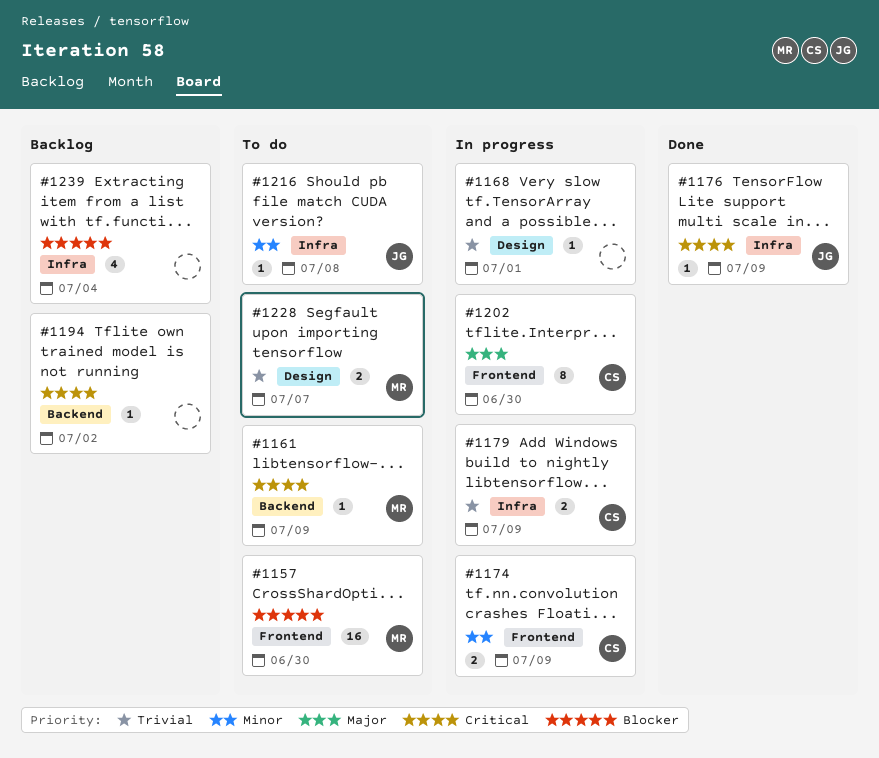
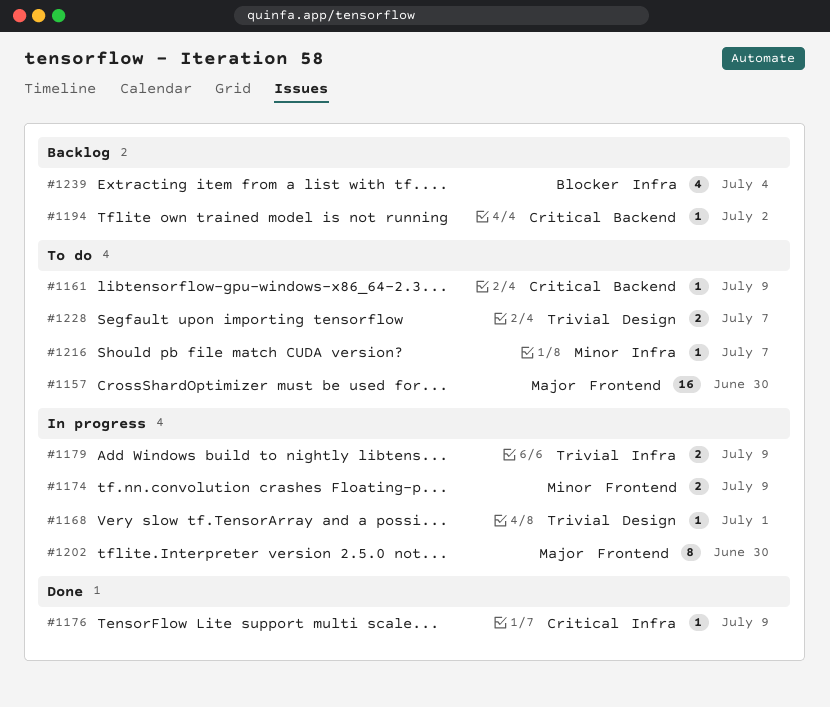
#1157, priority: Blocker -> Major
#1216, due: Jul 8 -> Jul 7

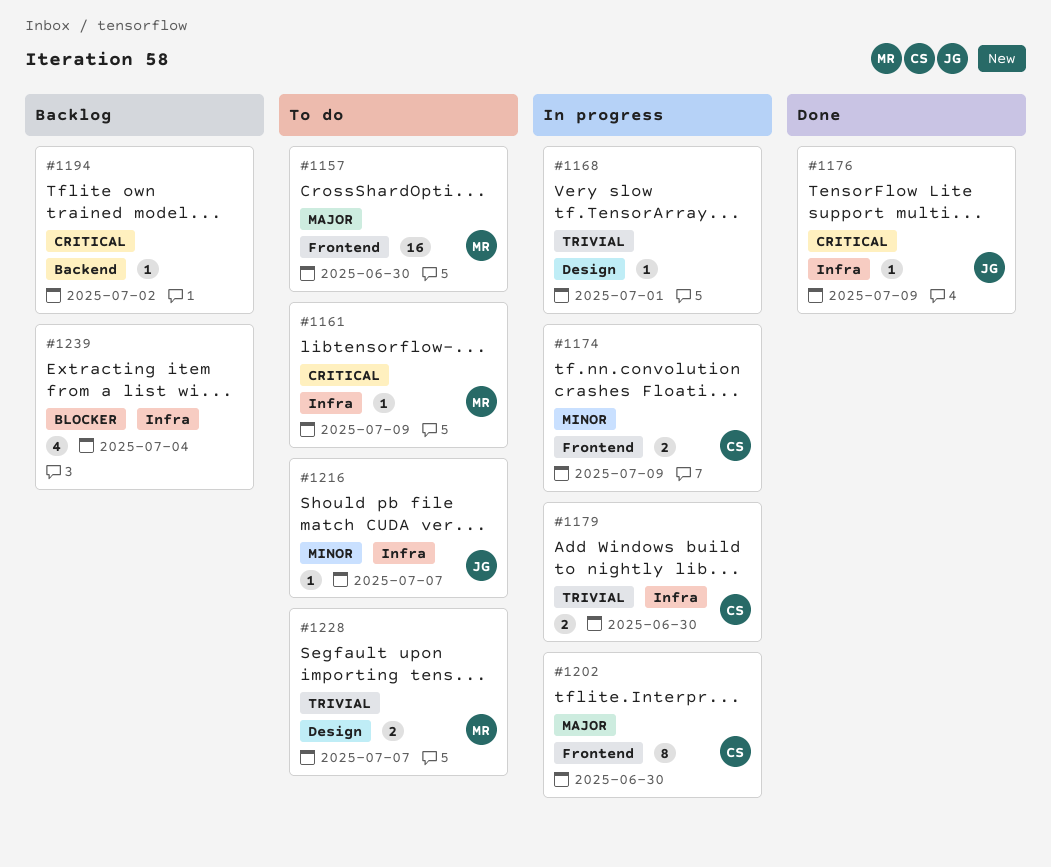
#1161, label: Backend -> Infra
#1179, due: Jul 9 -> Jun 30

